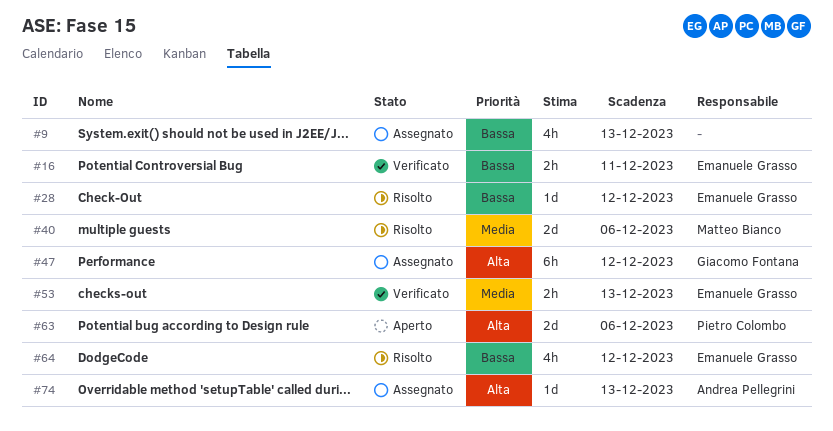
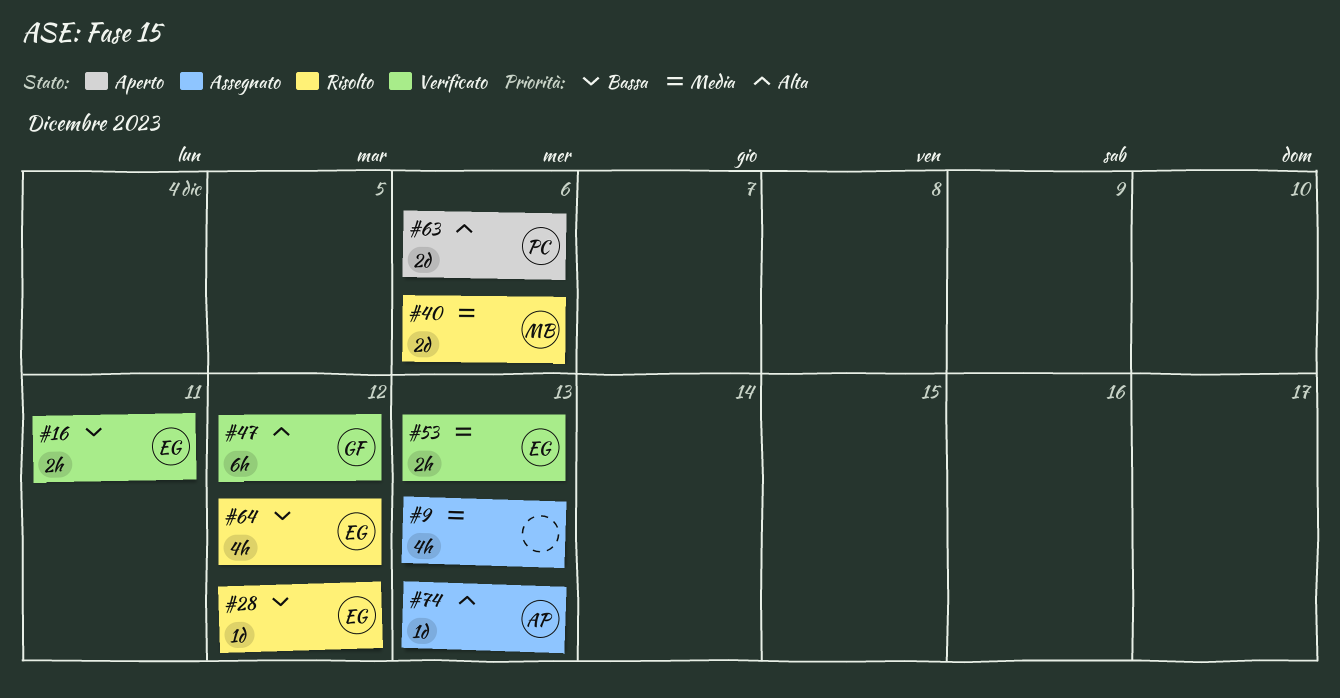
#9, priority: Bassa -> Media
#47, status: Assegnato -> Verificato

